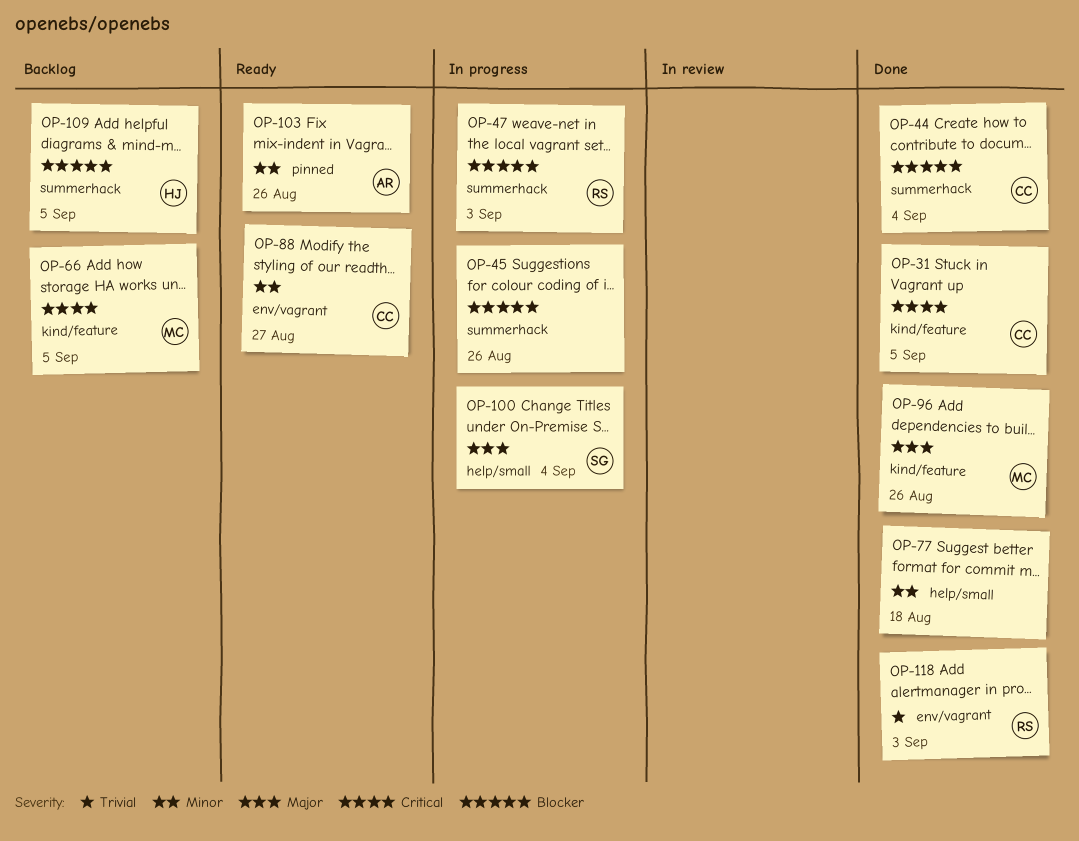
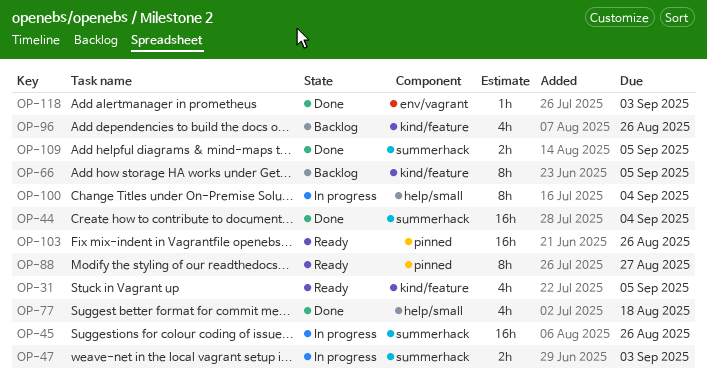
OP-31, status: Done -> Ready
OP-88, label: env/vagrant -> pinned
OP-96, status: Done -> Backlog
OP-109, status: Backlog -> Done

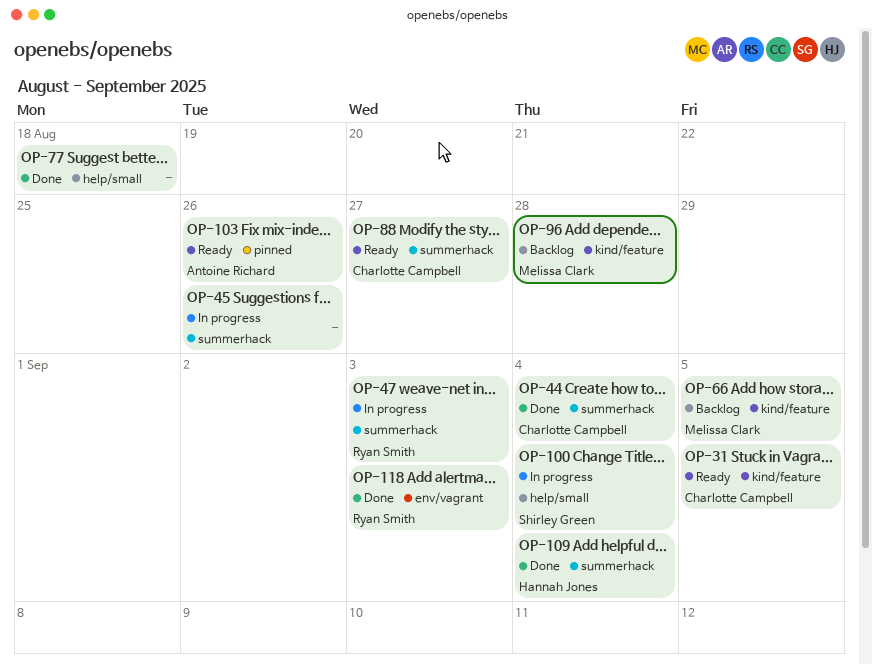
OP-88, label: pinned -> summerhack
OP-96, due: Aug 26 -> Aug 28
OP-109, due: Sep 5 -> Sep 4

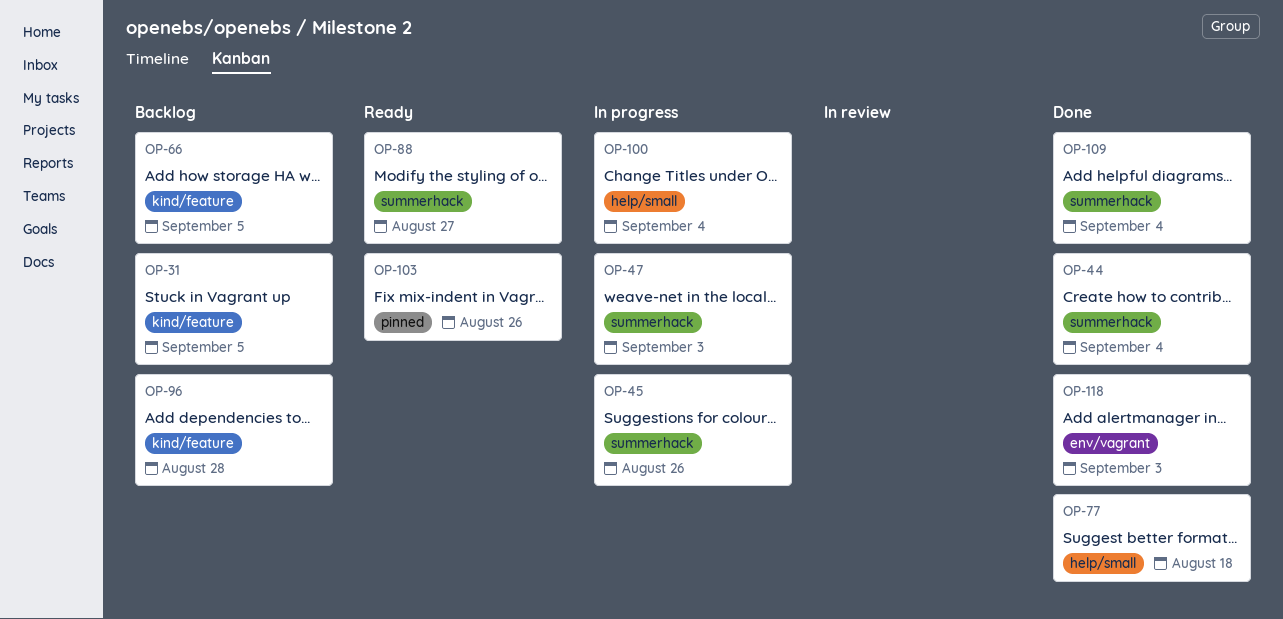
OP-31, status: Ready -> Backlog

